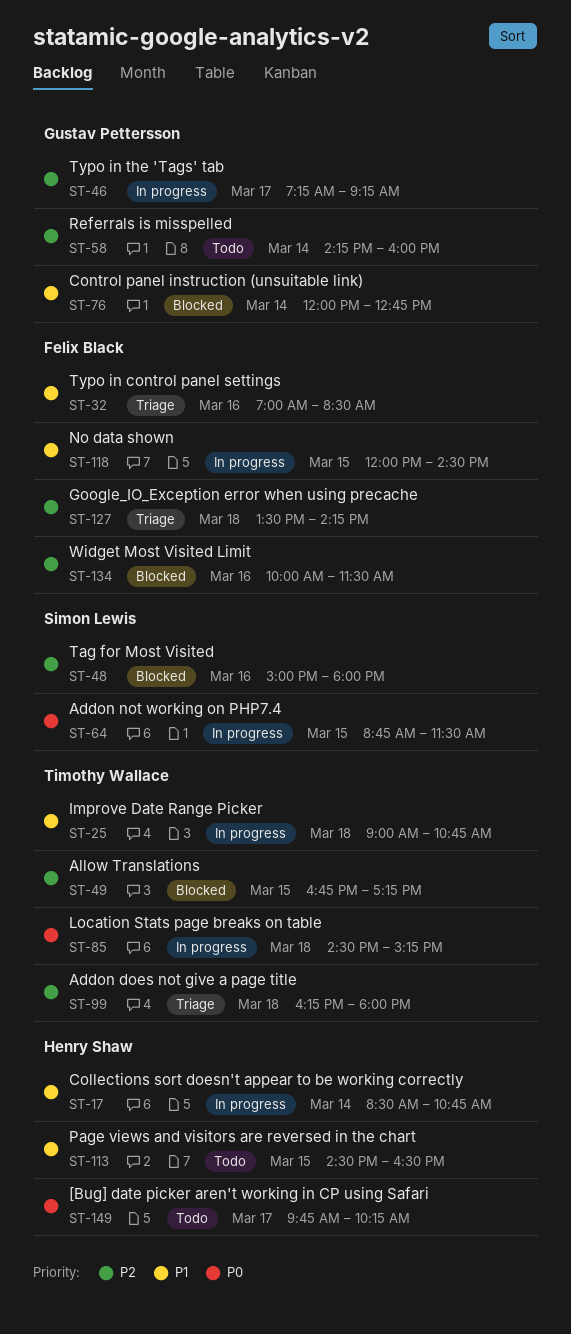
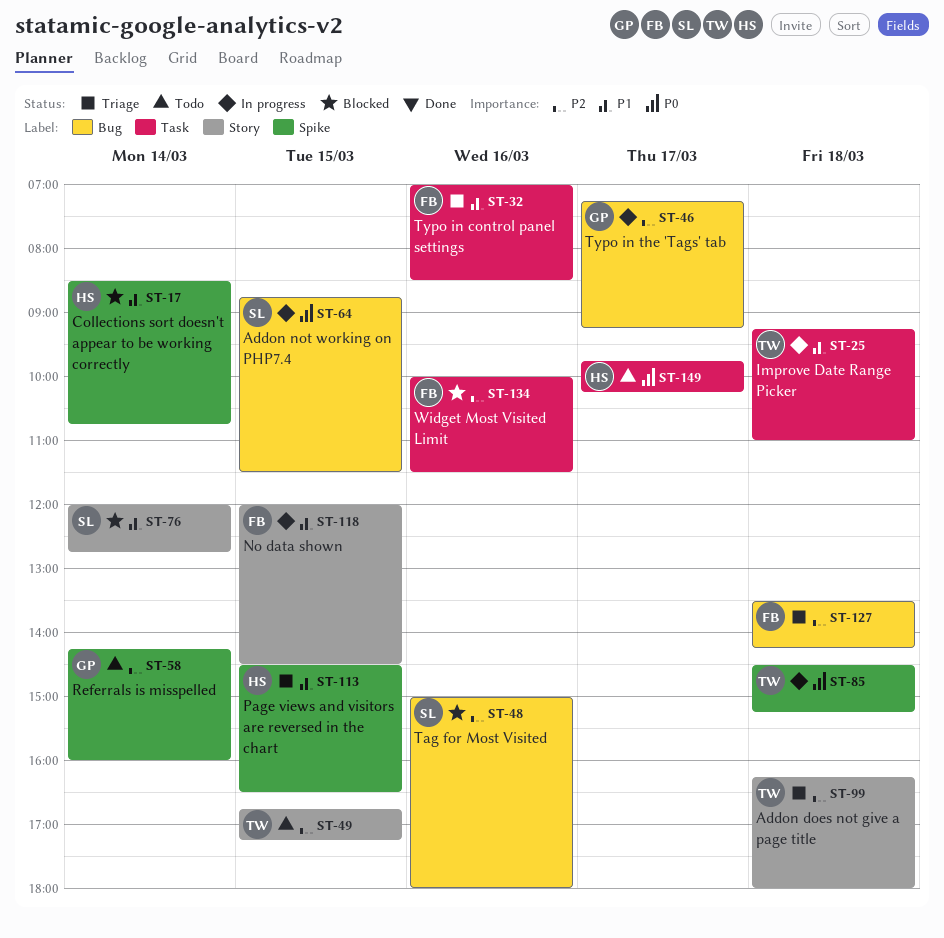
ST-17, status: In progress -> Blocked
ST-25, begins: 09:00 -> 09:15
ST-25, ends: 10:45 -> 11:00
ST-49, status: Blocked -> Todo
ST-76, owner: Gustav Pettersson -> Simon Lewis
ST-113, status: Todo -> Triage

